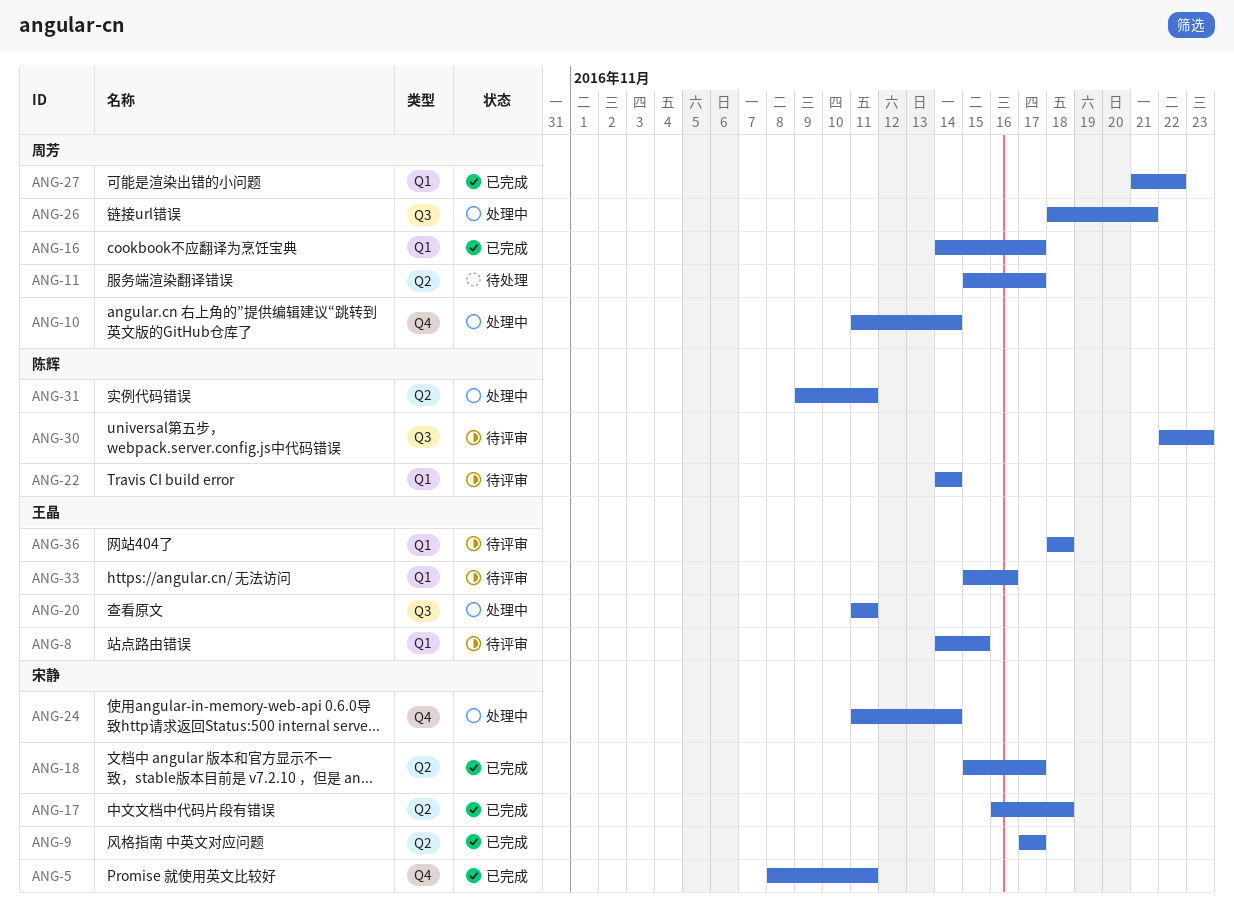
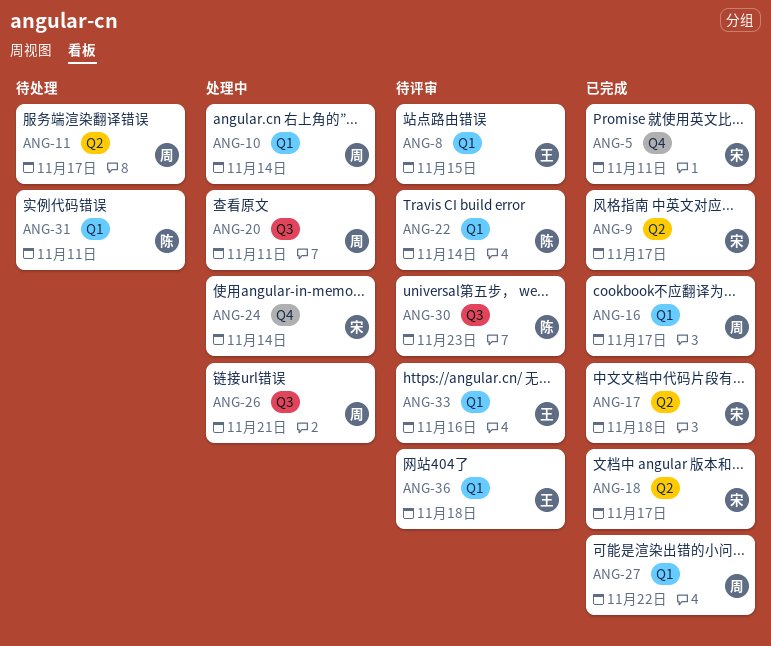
ANG-10, label: Q4 -> Q1
ANG-20, owner: 王晶 -> 周芳
ANG-31, status: 处理中 -> 待处理
ANG-31, label: Q2 -> Q1

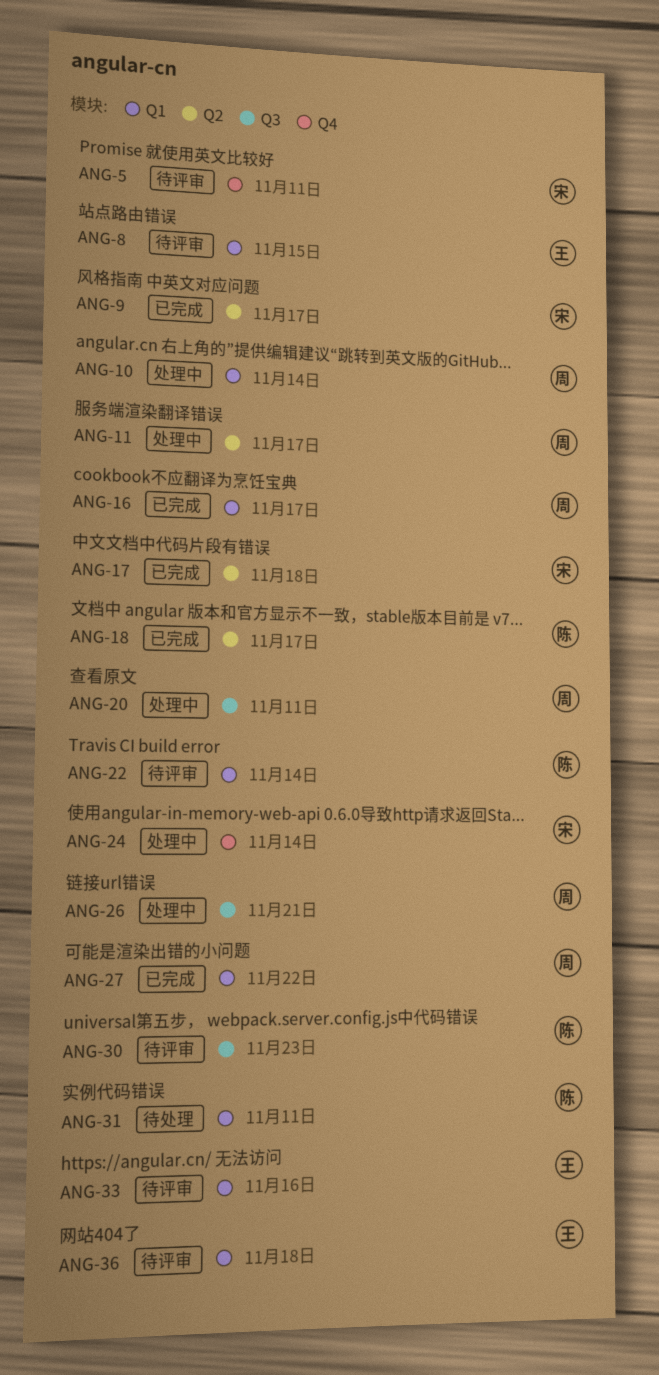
ANG-5, status: 已完成 -> 待评审
ANG-11, status: 待处理 -> 处理中
ANG-18, owner: 宋 -> 陈

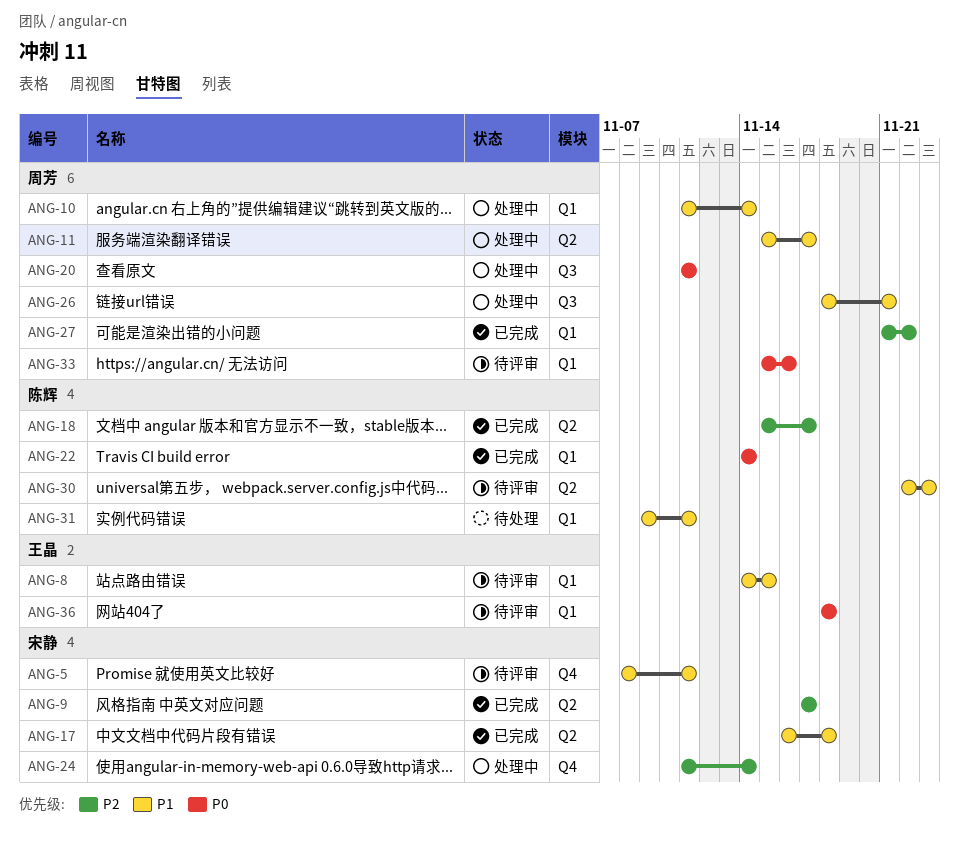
ANG-16: present -> none
ANG-22, status: 待评审 -> 已完成
ANG-30, label: Q3 -> Q2
ANG-33, owner: 王晶 -> 周芳

